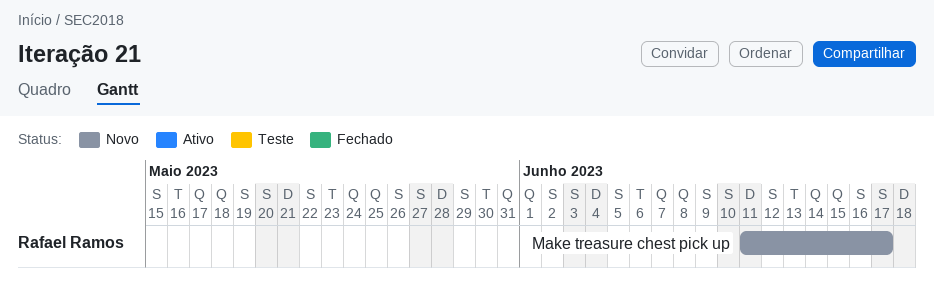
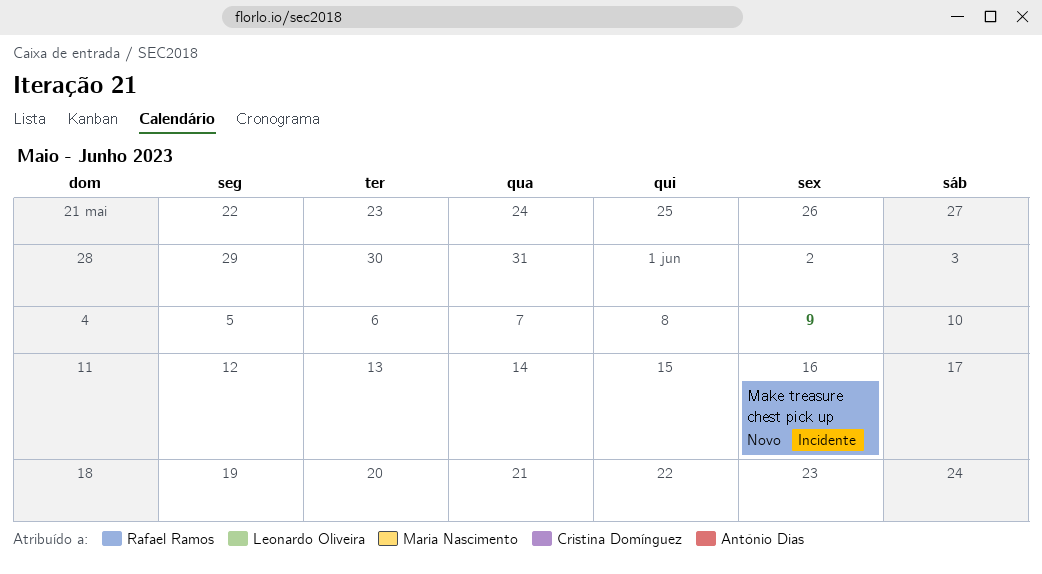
Make treasure chest pick up, due: Jun 17 -> Jun 16

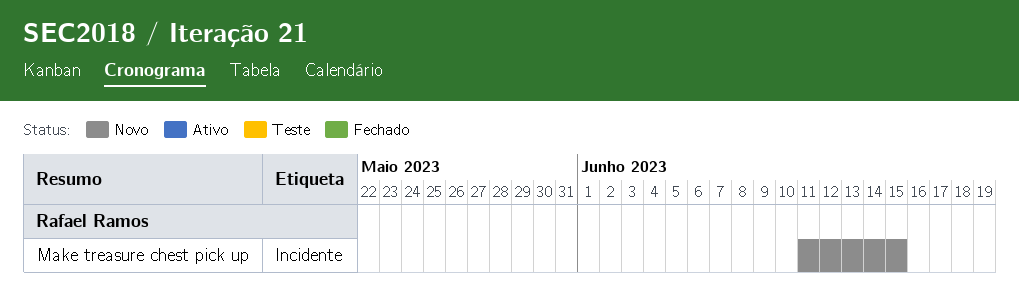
Make treasure chest pick up, due: Jun 16 -> Jun 15

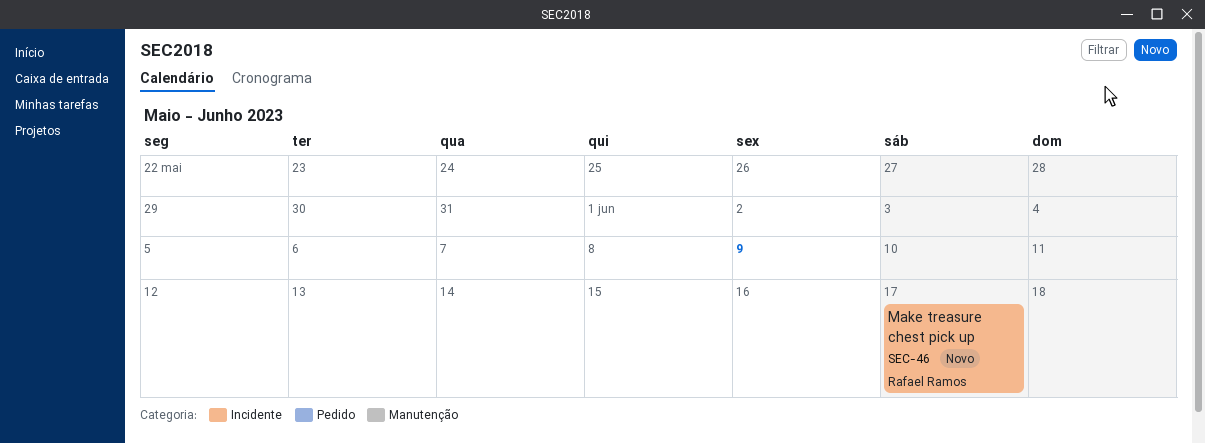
Make treasure chest pick up, due: Jun 15 -> Jun 17

